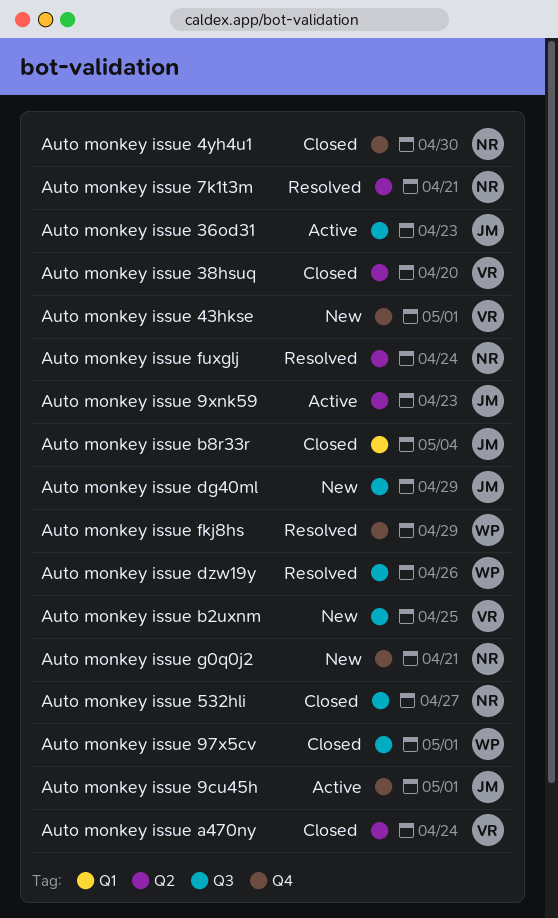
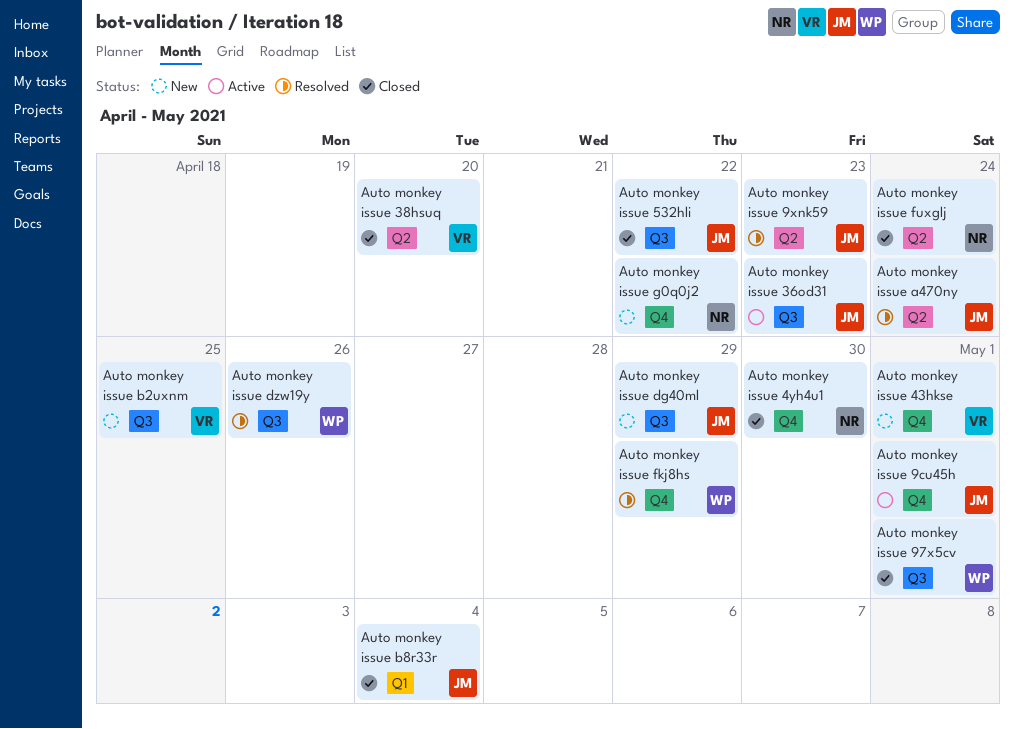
Auto monkey issue 532hli, owner: NR -> JM
Auto monkey issue 532hli, due: Apr 27 -> Apr 22
Auto monkey issue 7k1t3m: present -> none
Auto monkey issue 9xnk59, status: Active -> Resolved
Auto monkey issue a470ny, status: Closed -> Resolved
Auto monkey issue a470ny, owner: VR -> JM
Auto monkey issue fuxglj, status: Resolved -> Closed
Auto monkey issue g0q0j2, due: Apr 21 -> Apr 22

